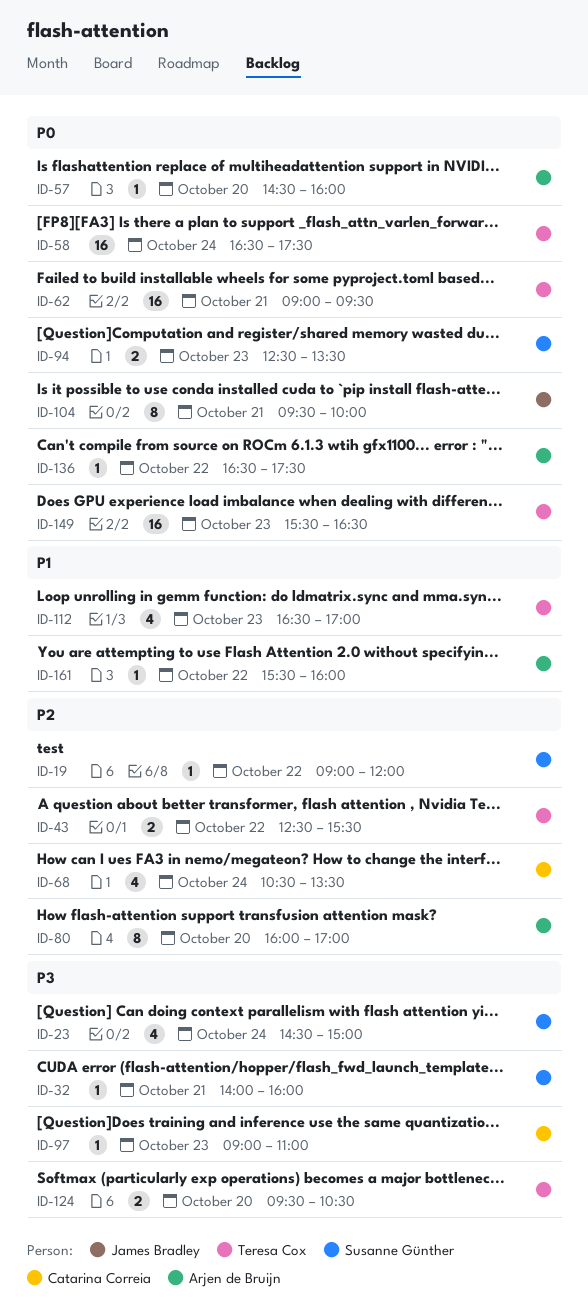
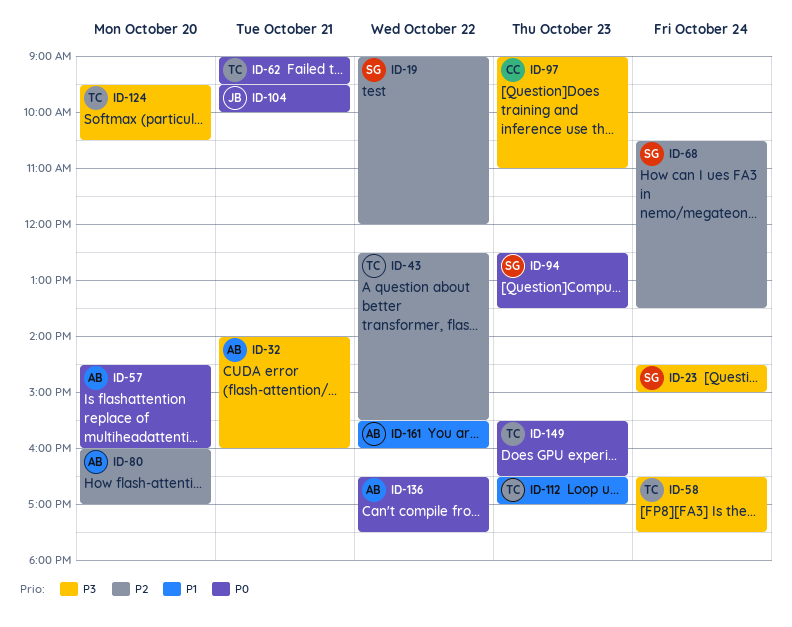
ID-32, owner: Susanne Günther -> Arjen de Bruijn
ID-58, priority: P0 -> P3
ID-68, owner: Catarina Correia -> Susanne Günther

